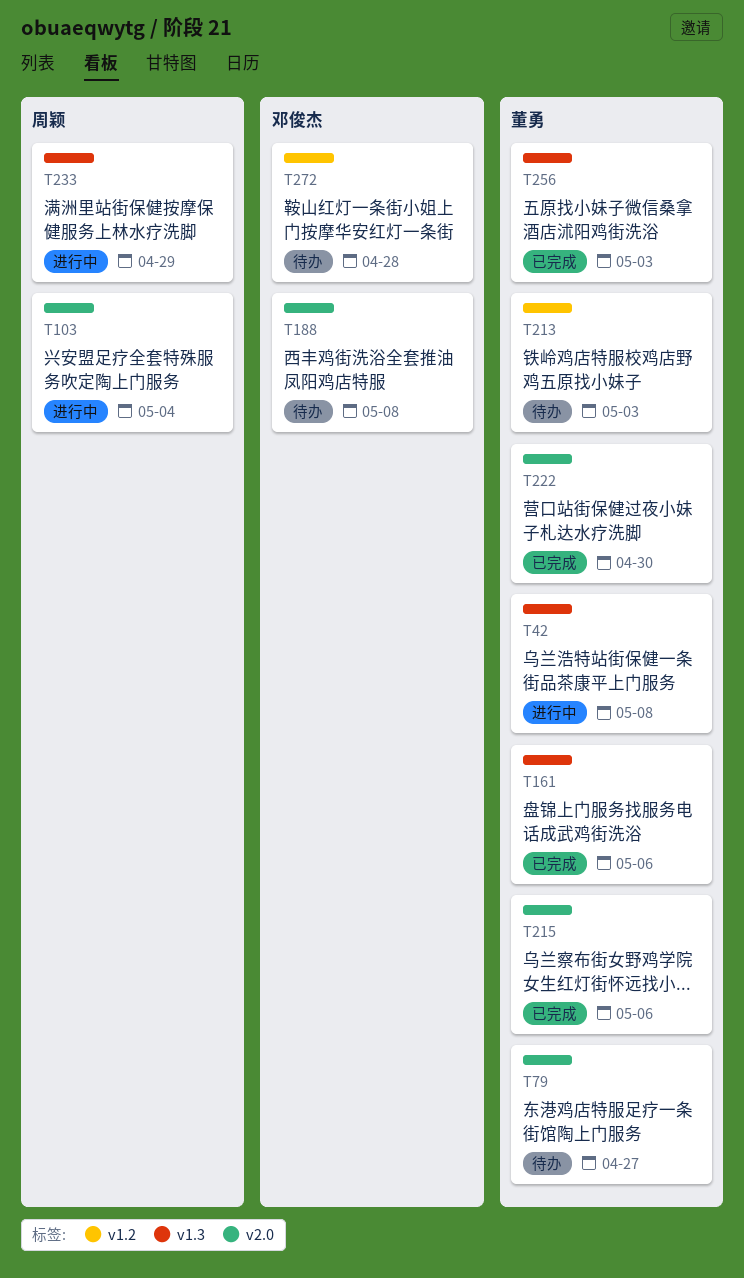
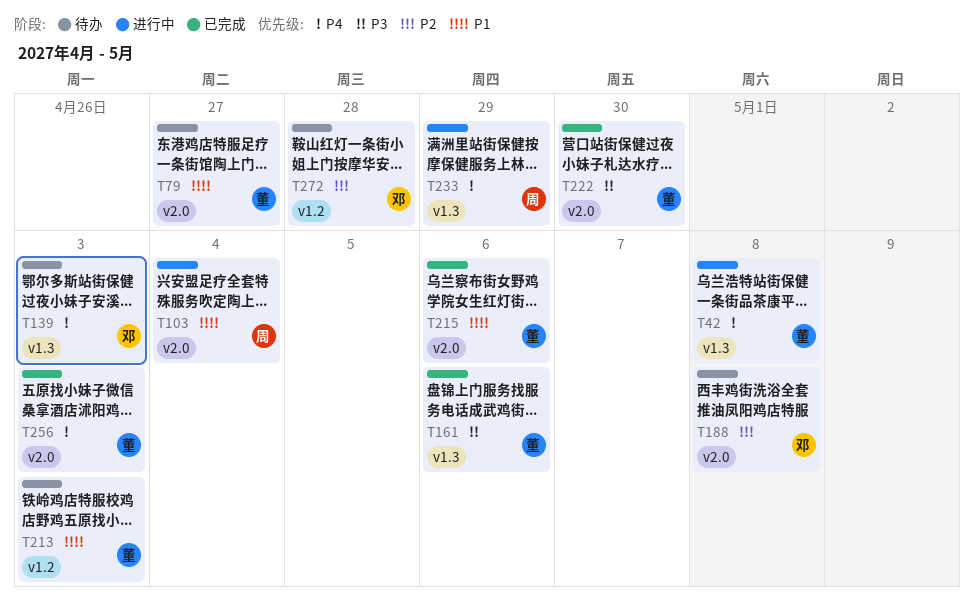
T139: none -> present
T256, label: v1.3 -> v2.0

